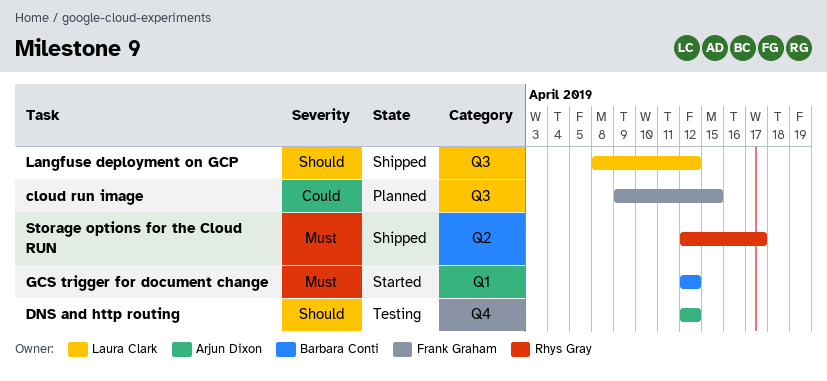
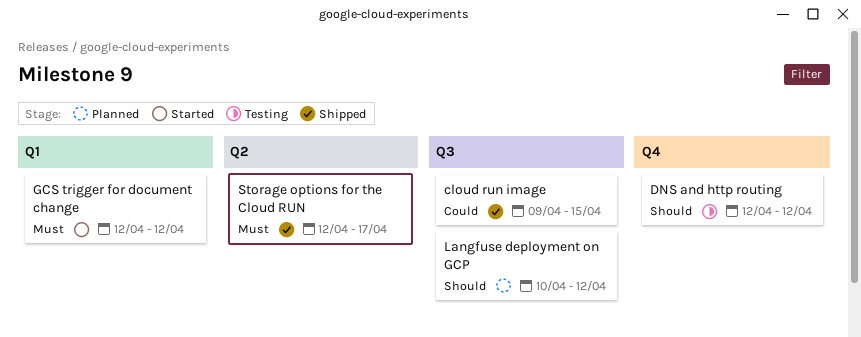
cloud run image, status: Planned -> Shipped
Langfuse deployment on GCP, status: Shipped -> Planned
Langfuse deployment on GCP, start: Apr 8 -> Apr 10

